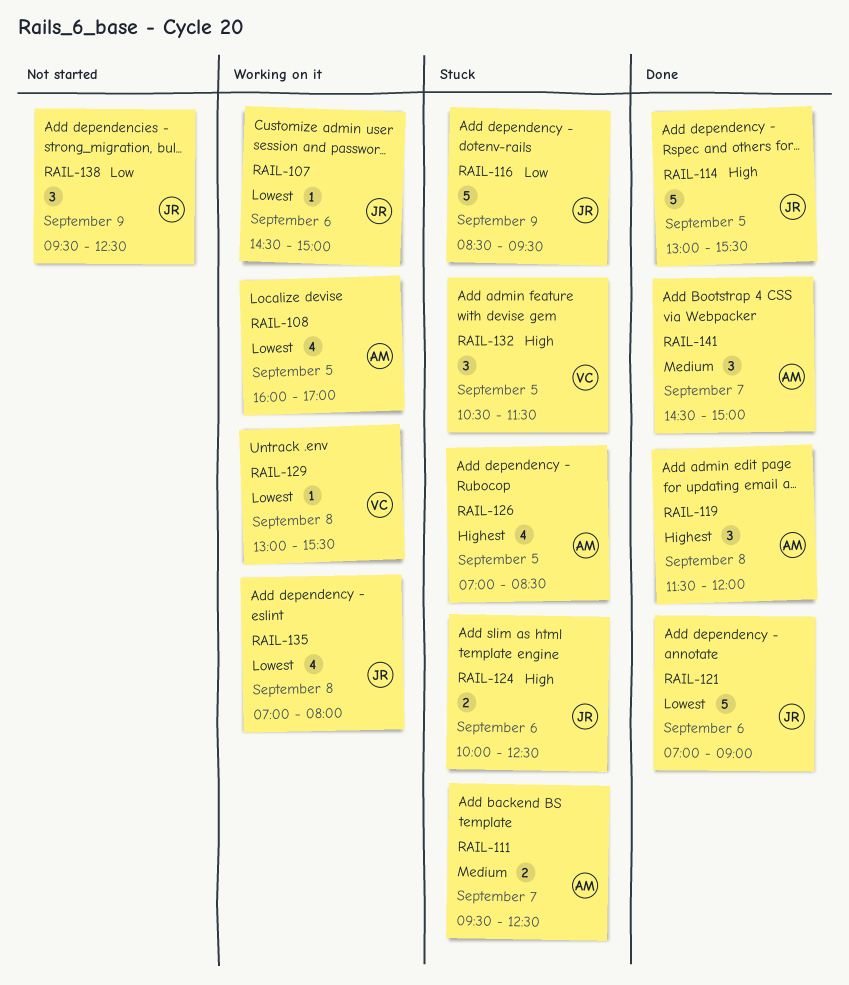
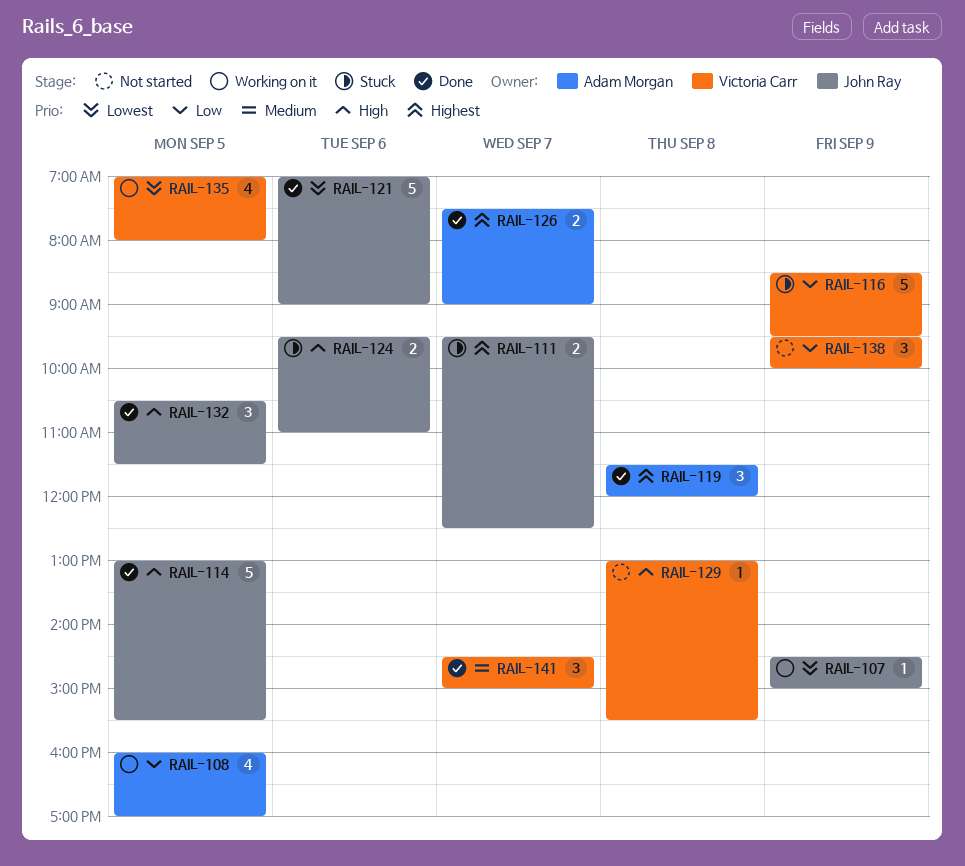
RAIL-107, day: Sep 6 -> Sep 9
RAIL-108, priority: Lowest -> Low
RAIL-111, owner: Adam Morgan -> John Ray
RAIL-111, priority: Medium -> Highest
RAIL-116, owner: John Ray -> Victoria Carr
RAIL-124, begins: 10:00 -> 09:30
RAIL-124, ends: 12:30 -> 11:00
RAIL-126, status: Stuck -> Done
RAIL-126, estimate: 4 -> 2
RAIL-126, day: Sep 5 -> Sep 7
RAIL-126, begins: 07:00 -> 07:30
RAIL-126, ends: 08:30 -> 09:00
RAIL-129, status: Working on it -> Not started
RAIL-129, priority: Lowest -> High
RAIL-132, status: Stuck -> Done
RAIL-132, owner: Victoria Carr -> John Ray
RAIL-135, owner: John Ray -> Victoria Carr
RAIL-135, day: Sep 8 -> Sep 5
RAIL-138, owner: John Ray -> Victoria Carr
RAIL-138, ends: 12:30 -> 10:00
RAIL-141, owner: Adam Morgan -> Victoria Carr

